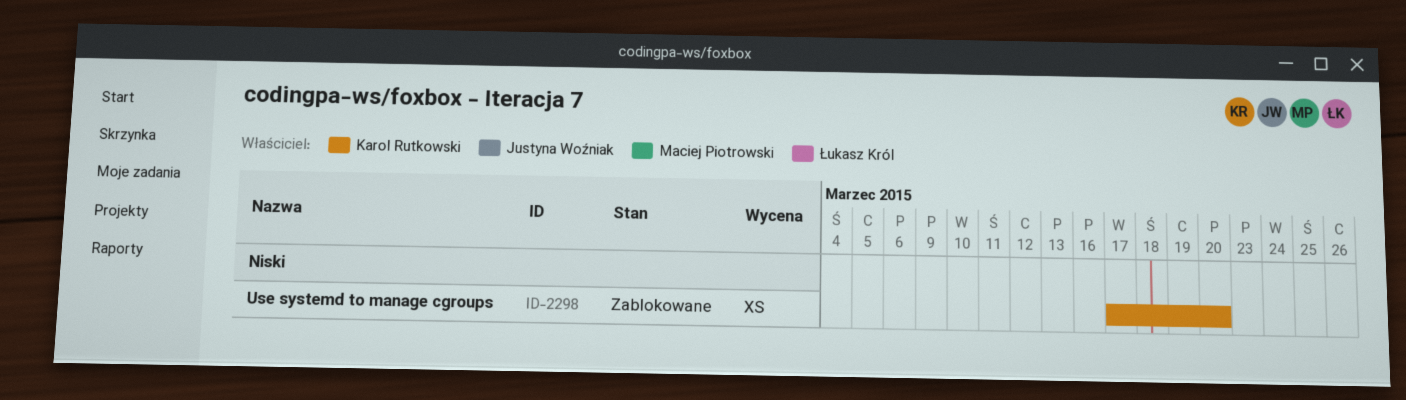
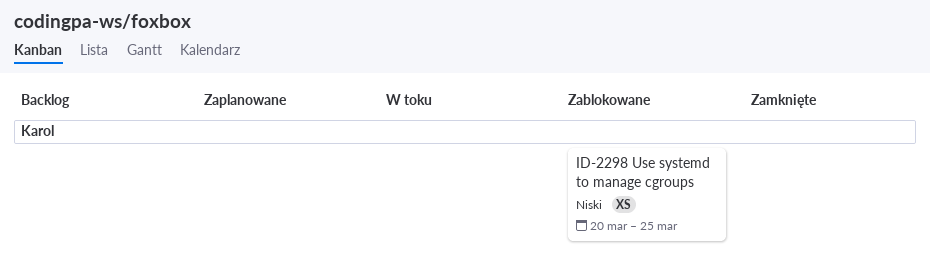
ID-2298, start: Mar 17 -> Mar 20
ID-2298, due: Mar 20 -> Mar 25

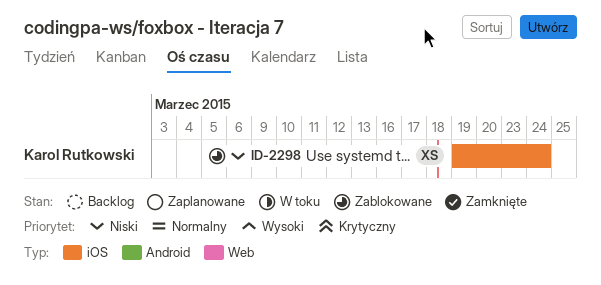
ID-2298, start: Mar 20 -> Mar 19
ID-2298, due: Mar 25 -> Mar 24

